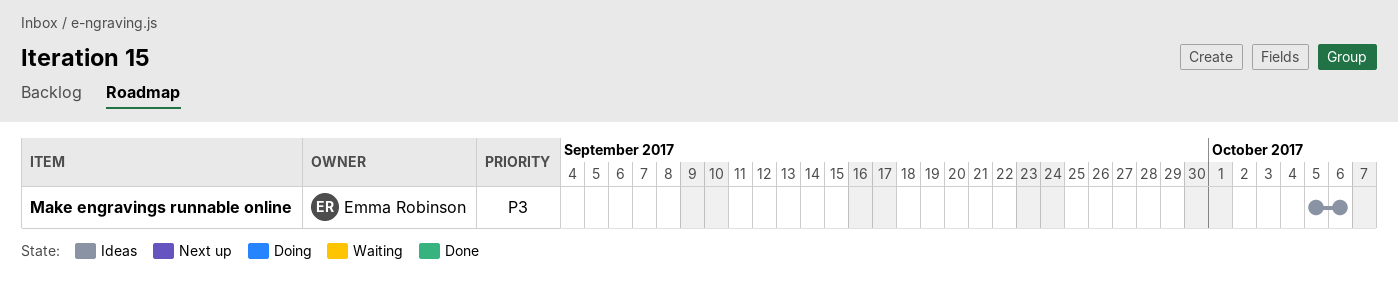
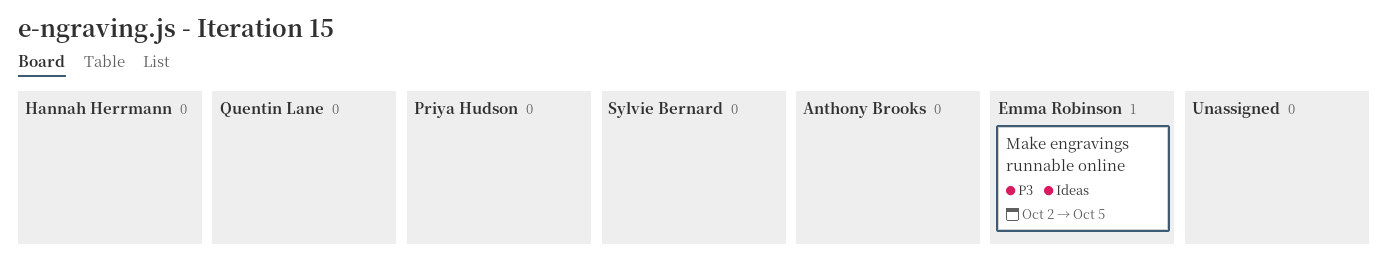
Make engravings runnable online, start: Oct 5 -> Oct 2
Make engravings runnable online, due: Oct 6 -> Oct 5

